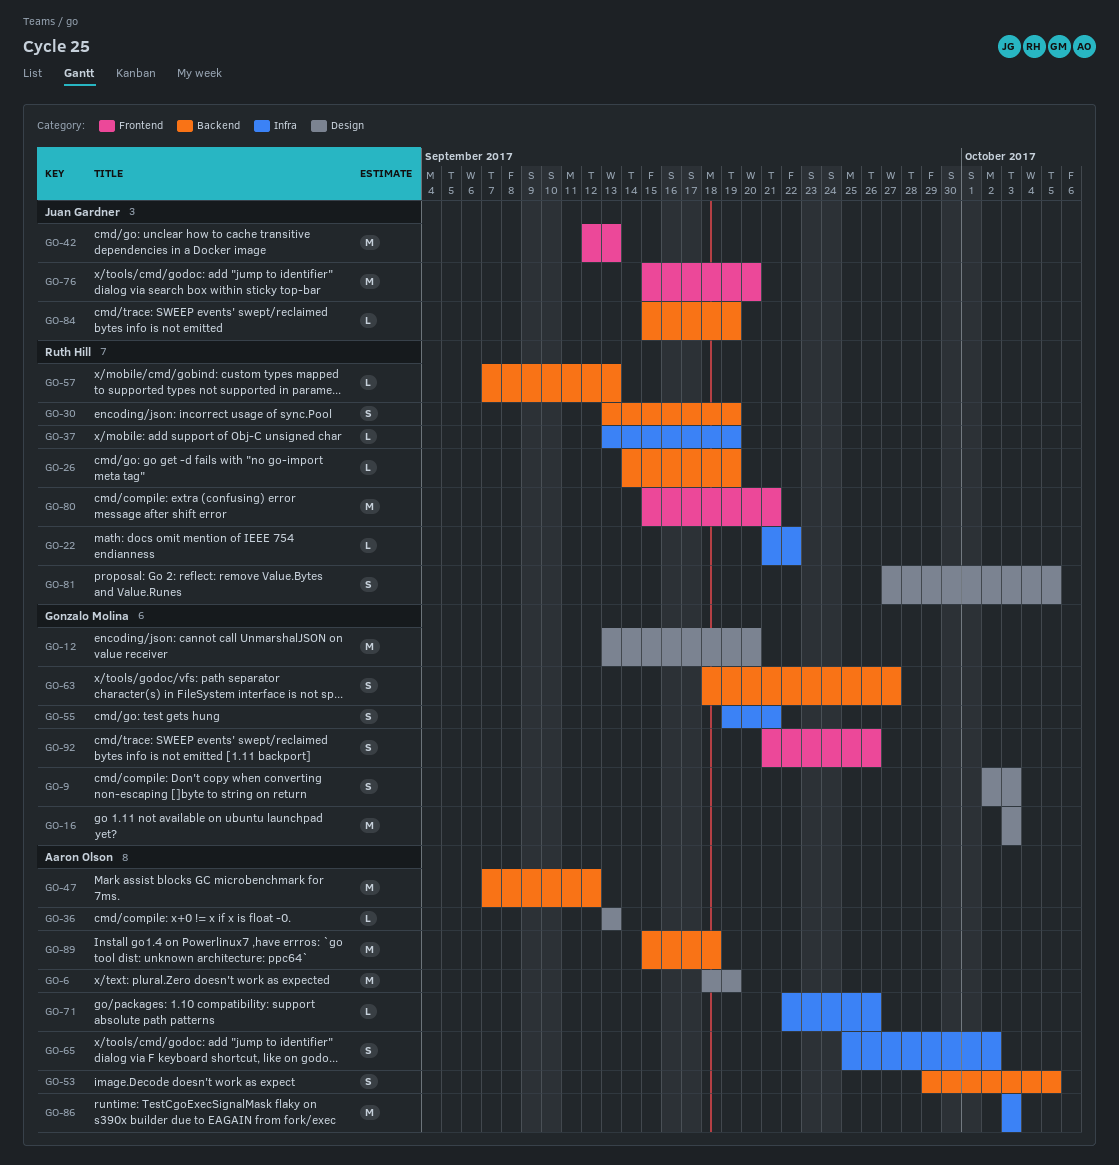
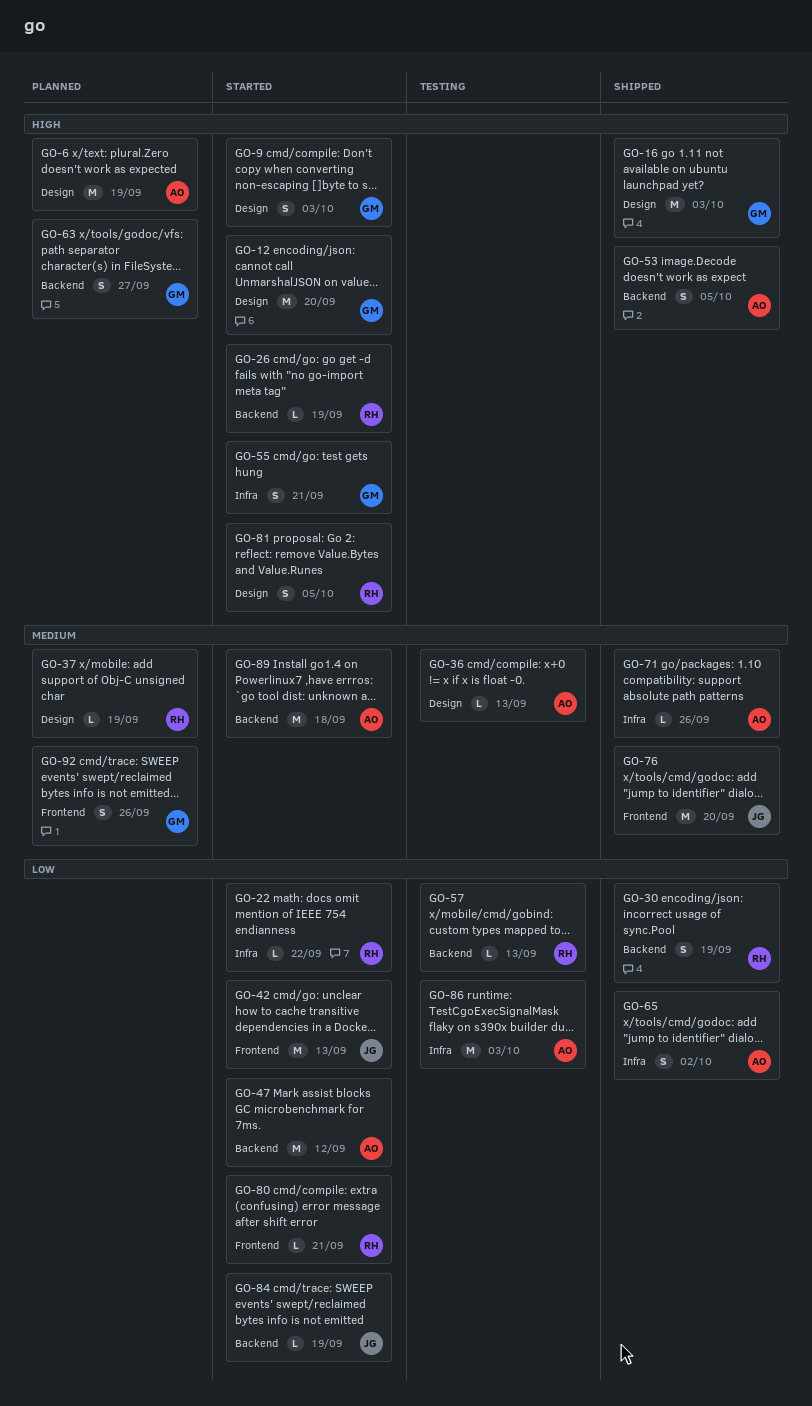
GO-37, label: Infra -> Design
GO-80, estimate: M -> L

